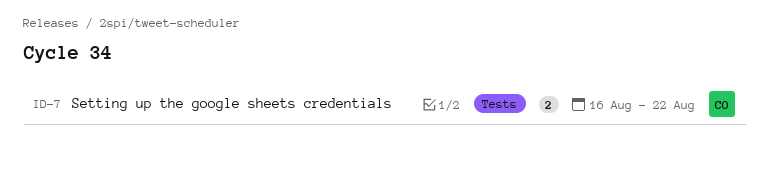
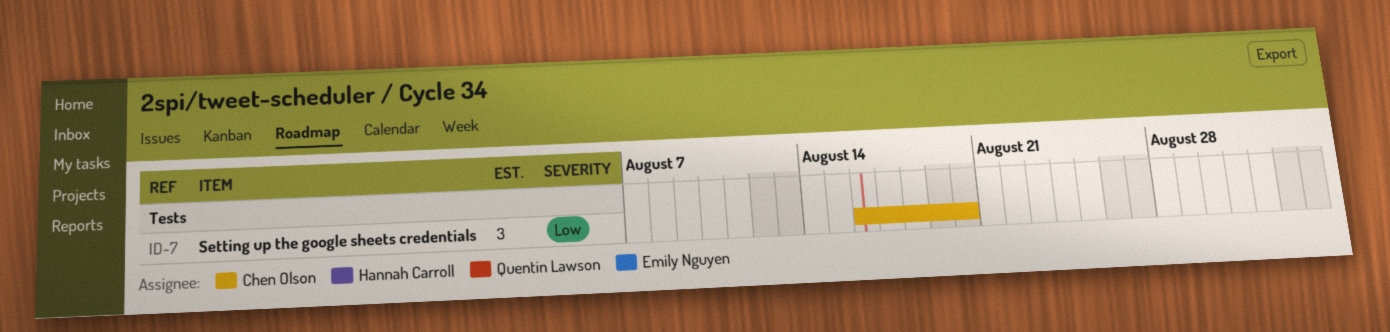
ID-7, estimate: 2 -> 3
ID-7, due: Aug 22 -> Aug 20

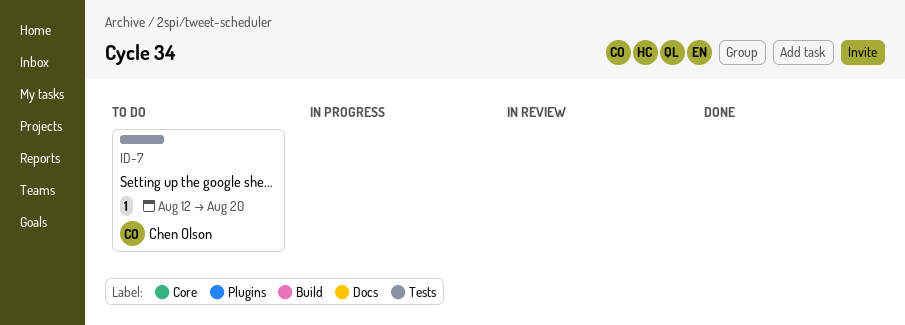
ID-7, estimate: 3 -> 1
ID-7, start: Aug 16 -> Aug 12

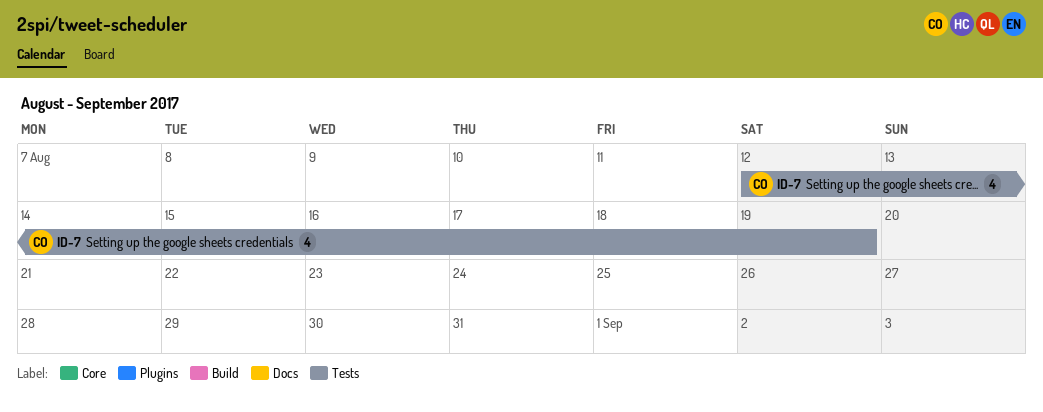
ID-7, estimate: 1 -> 4
ID-7, due: Aug 20 -> Aug 19

